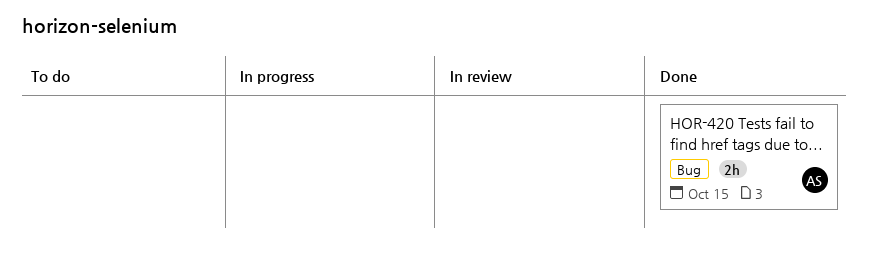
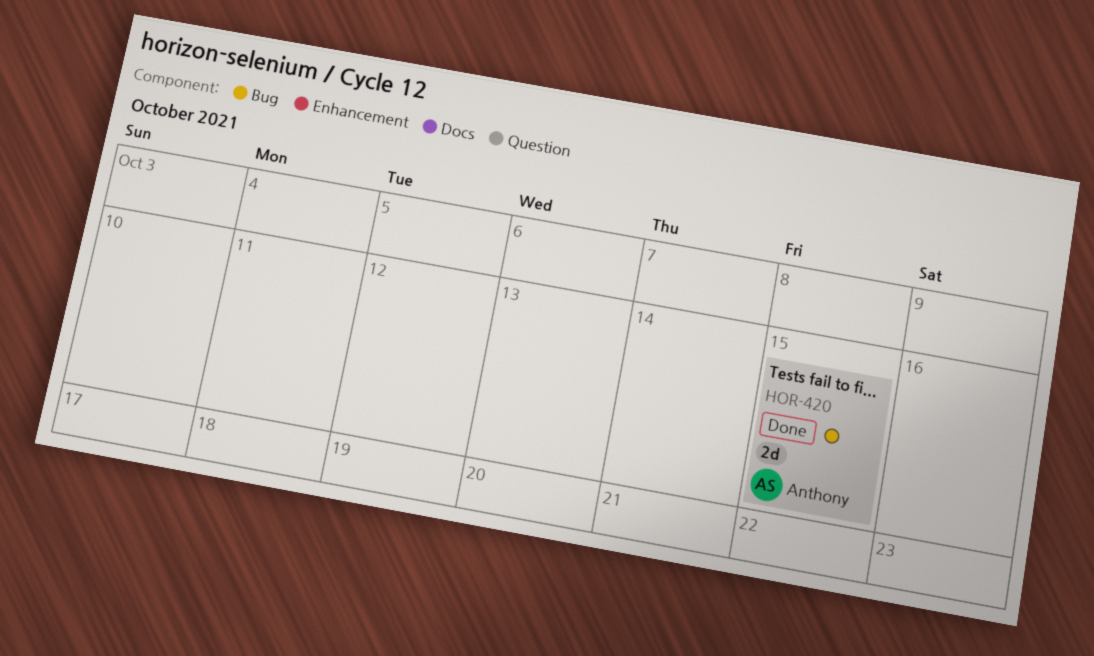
HOR-420, estimate: 2h -> 2d

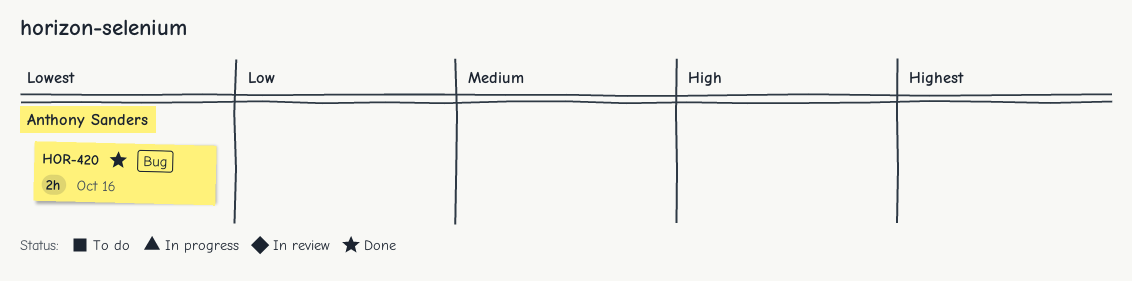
HOR-420, estimate: 2d -> 2h
HOR-420, due: Oct 15 -> Oct 16

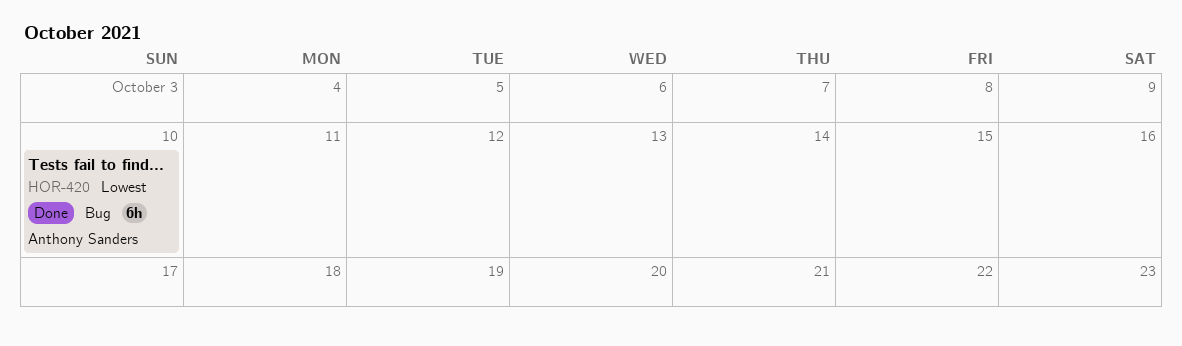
HOR-420, estimate: 2h -> 6h
HOR-420, due: Oct 16 -> Oct 10

